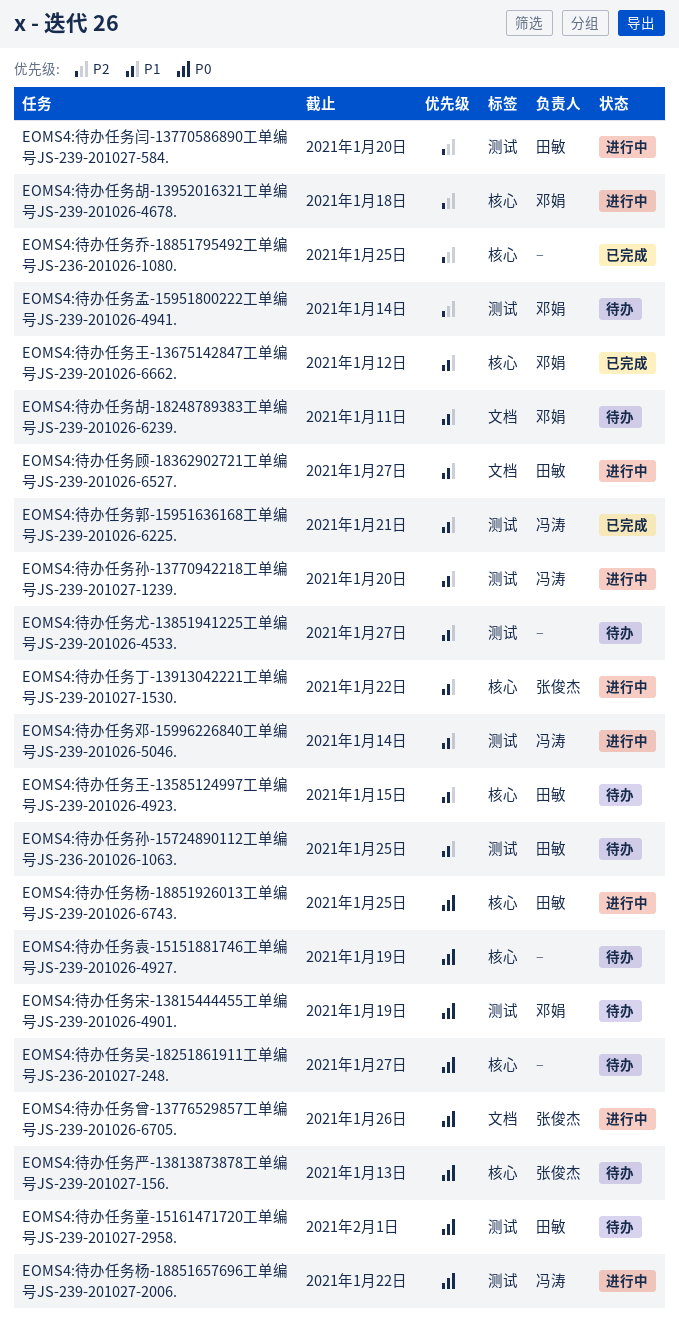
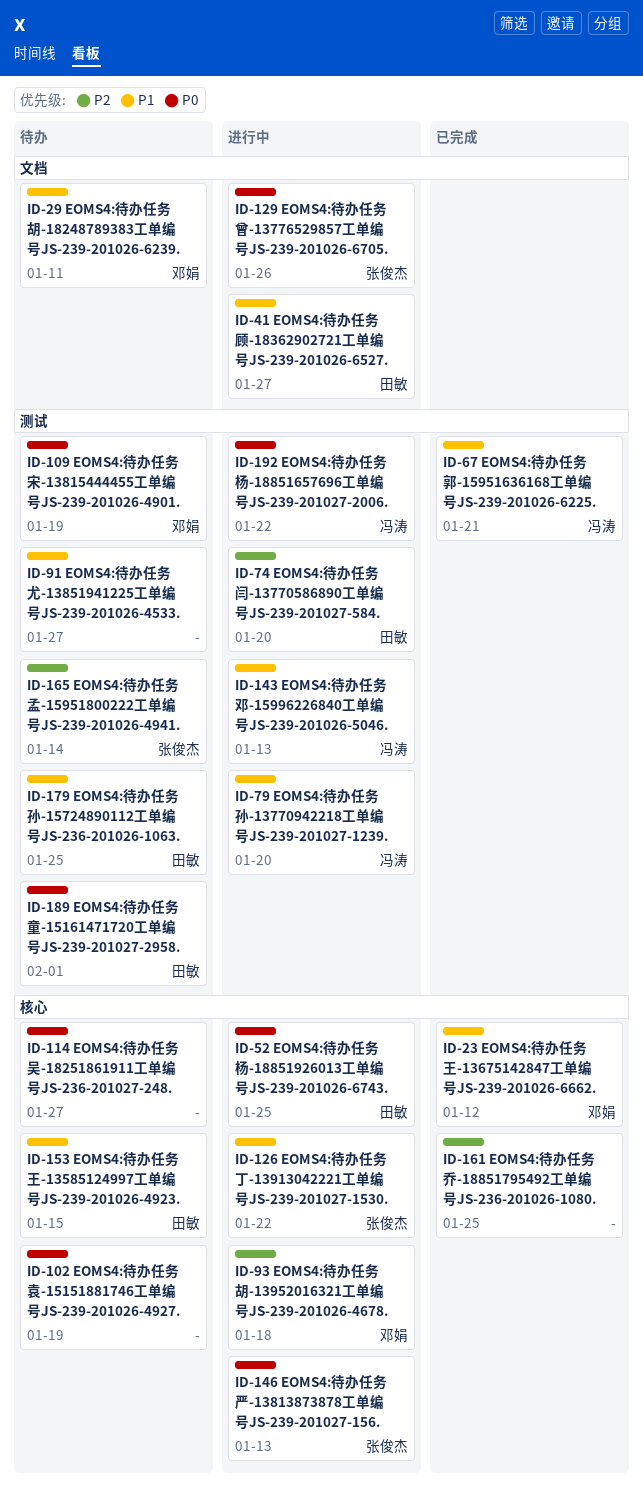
EOMS4:待办任务严-13813873878工单编号JS-239-201027-156., status: 待办 -> 进行中
EOMS4:待办任务孟-15951800222工单编号JS-239-201026-4941., owner: 邓娟 -> 张俊杰
EOMS4:待办任务邓-15996226840工单编号JS-239-201026-5046., due: Jan 14 -> Jan 13

